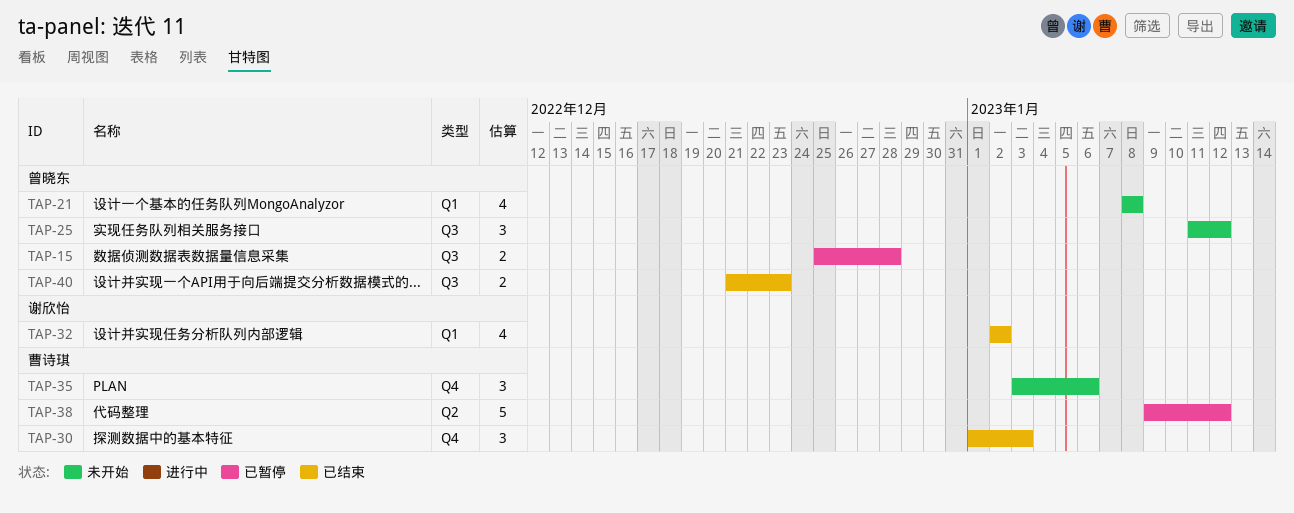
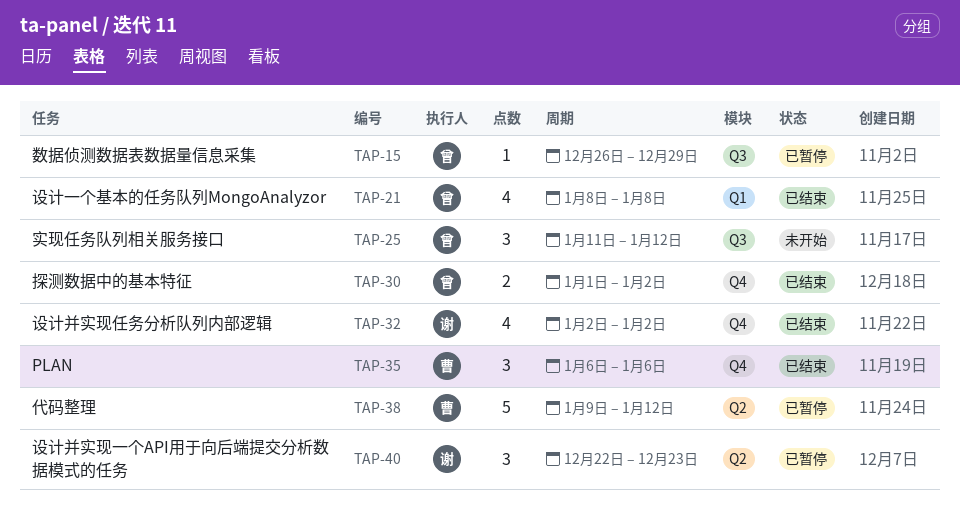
TAP-15, estimate: 2 -> 1
TAP-15, start: Dec 25 -> Dec 26
TAP-15, due: Dec 28 -> Dec 29
TAP-21, status: 未开始 -> 已结束
TAP-30, owner: 曹诗琪 -> 曾晓东
TAP-30, estimate: 3 -> 2
TAP-30, due: Jan 3 -> Jan 2
TAP-32, label: Q1 -> Q4
TAP-35, status: 未开始 -> 已结束
TAP-35, start: Jan 3 -> Jan 6
TAP-40, status: 已结束 -> 已暂停
TAP-40, owner: 曾晓东 -> 谢欣怡
TAP-40, label: Q3 -> Q2
TAP-40, estimate: 2 -> 3
TAP-40, start: Dec 21 -> Dec 22

